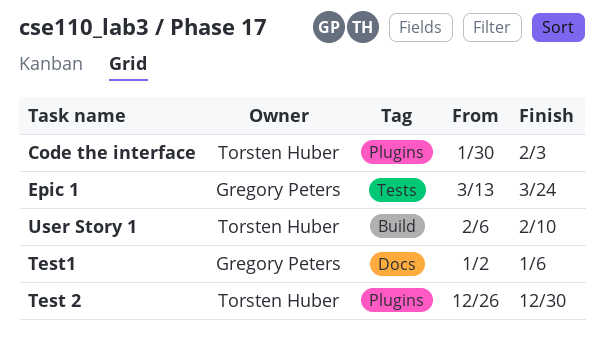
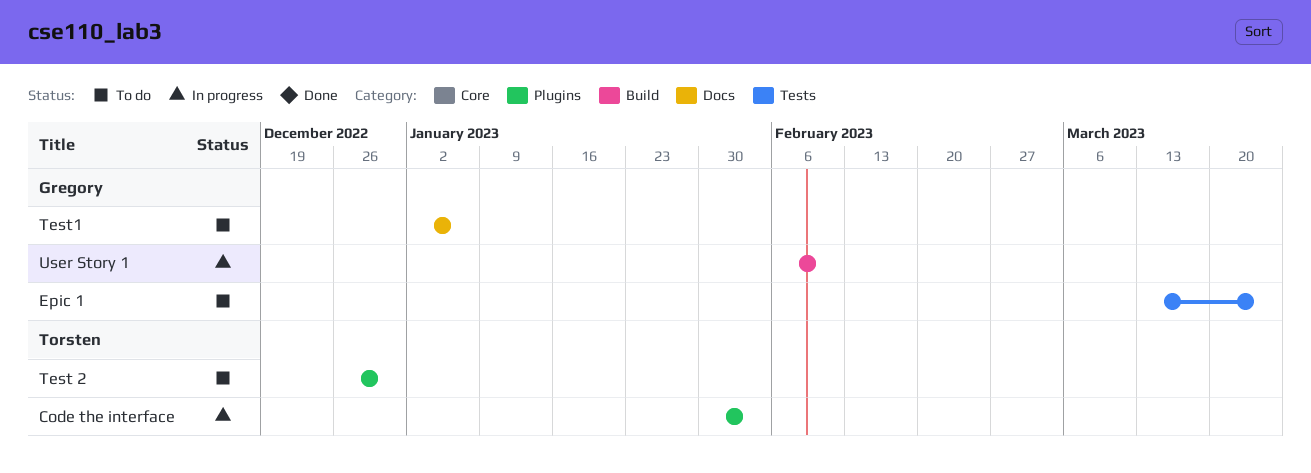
User Story 1, owner: Torsten Huber -> Gregory Peters

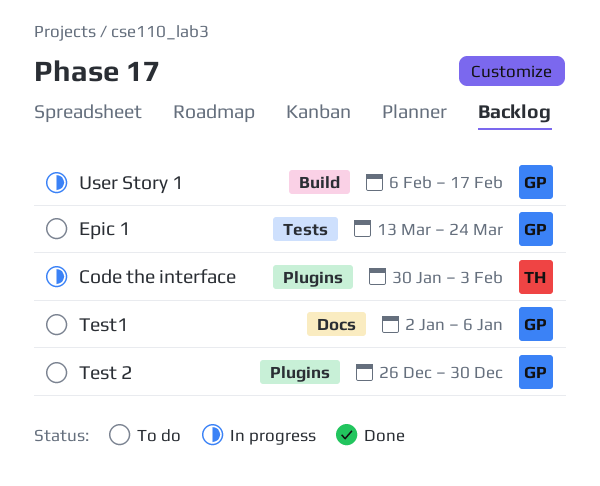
Test 2, owner: Torsten -> Gregory
User Story 1, due: Feb 10 -> Feb 17

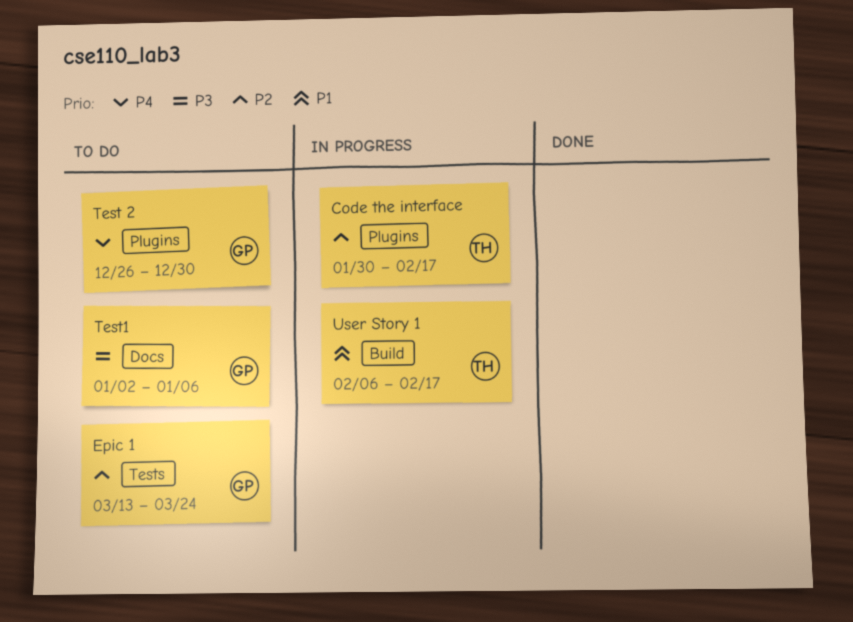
Code the interface, due: Feb 3 -> Feb 17
User Story 1, owner: GP -> TH

